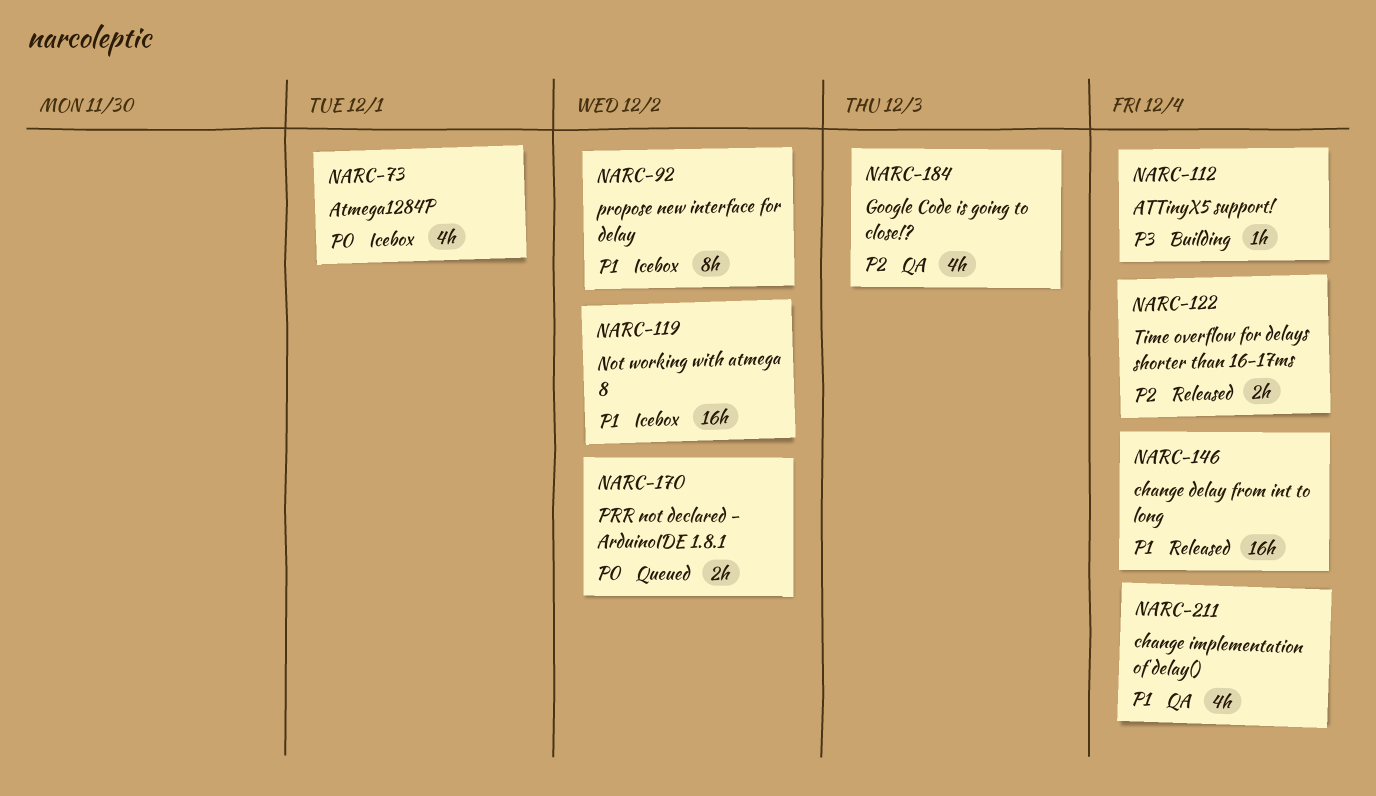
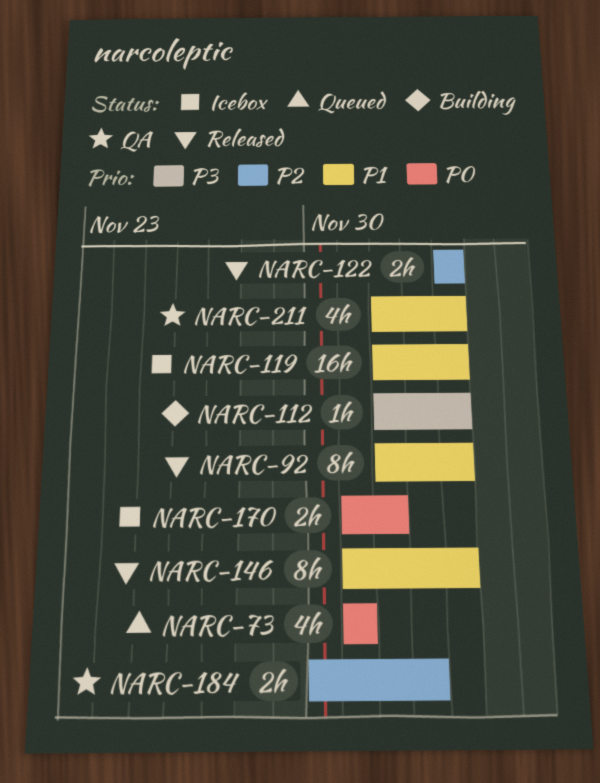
NARC-73, status: Icebox -> Queued
NARC-92, status: Icebox -> Released
NARC-92, due: Dec 2 -> Dec 4
NARC-119, due: Dec 2 -> Dec 4
NARC-146, estimate: 16h -> 8h
NARC-170, status: Queued -> Icebox
NARC-184, estimate: 4h -> 2h

